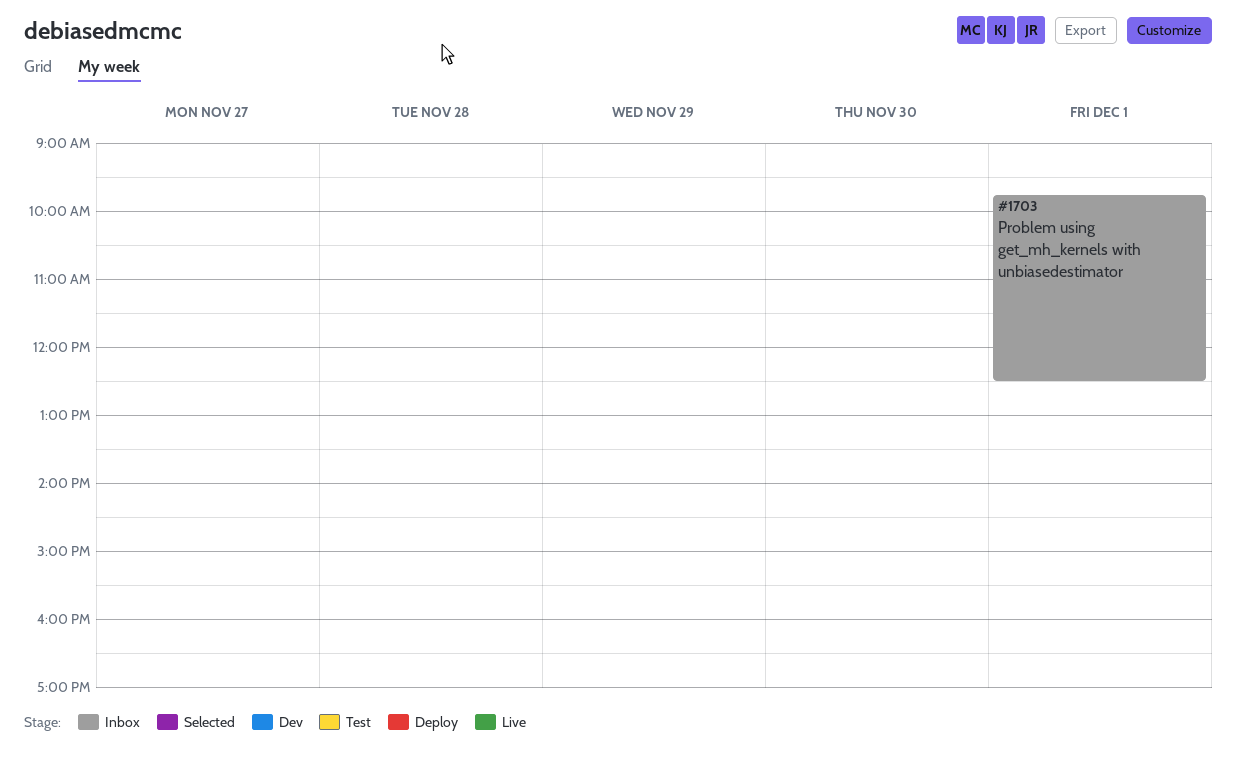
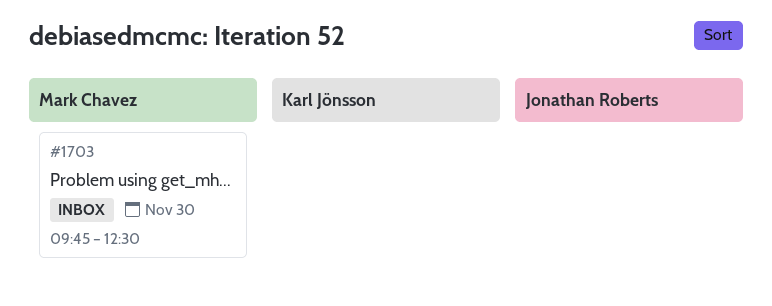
#1703, day: Dec 1 -> Nov 30

